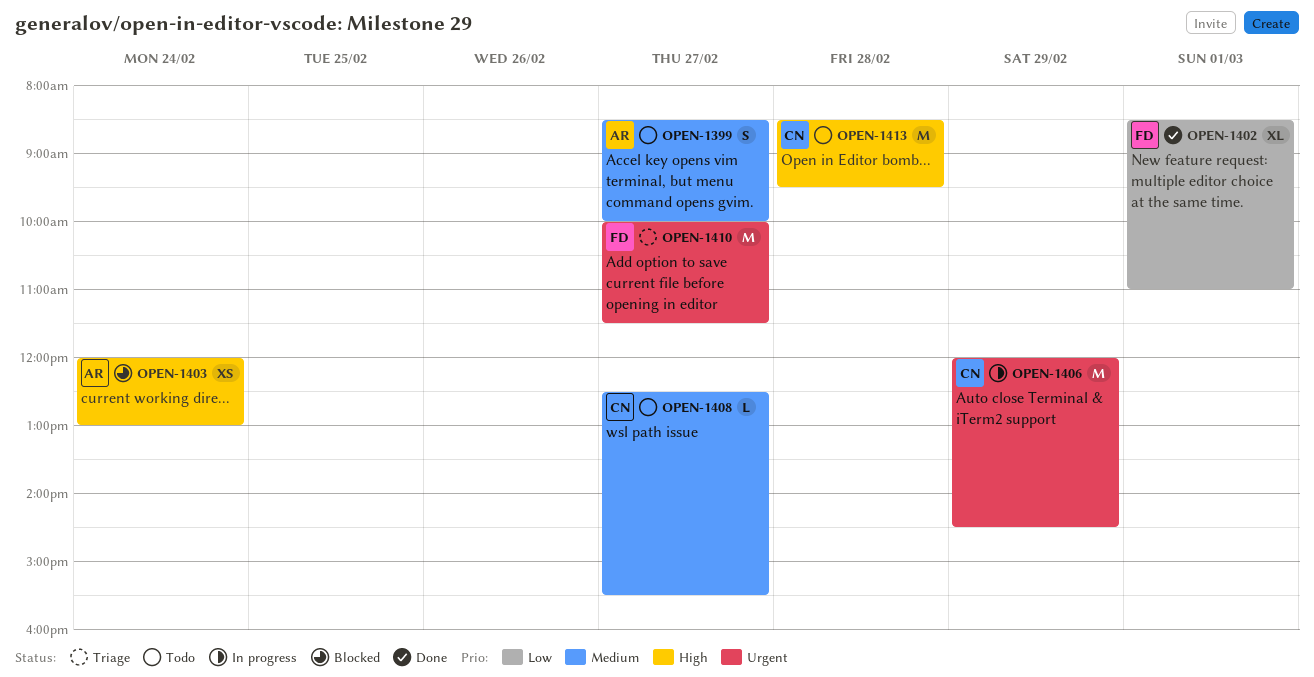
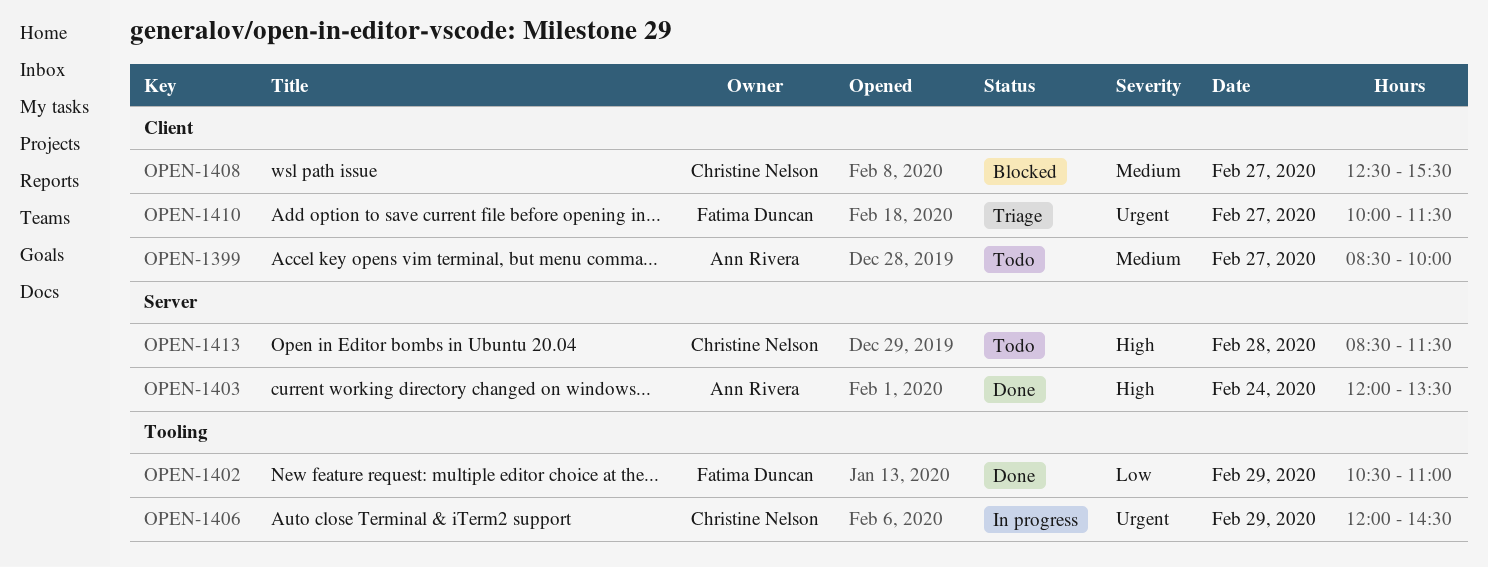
OPEN-1402, day: Mar 1 -> Feb 29
OPEN-1402, begins: 08:30 -> 10:30
OPEN-1403, status: Blocked -> Done
OPEN-1403, ends: 13:00 -> 13:30
OPEN-1408, status: Todo -> Blocked
OPEN-1413, ends: 09:30 -> 11:30

